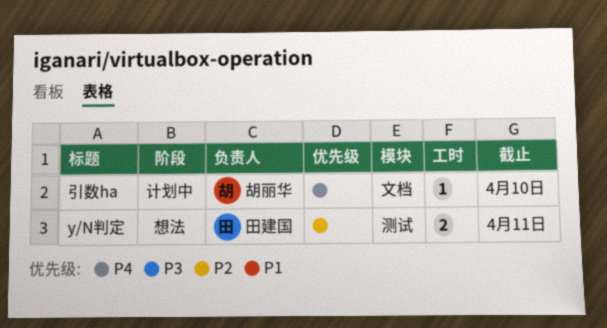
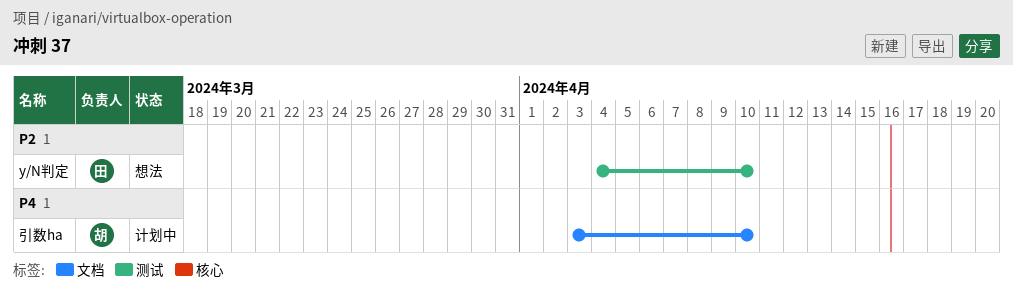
y/N判定, due: Apr 11 -> Apr 10

